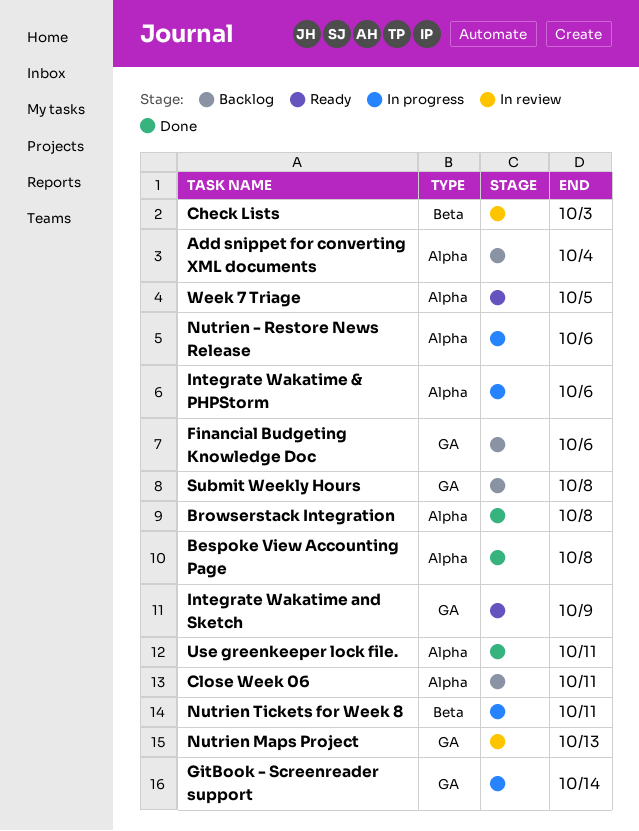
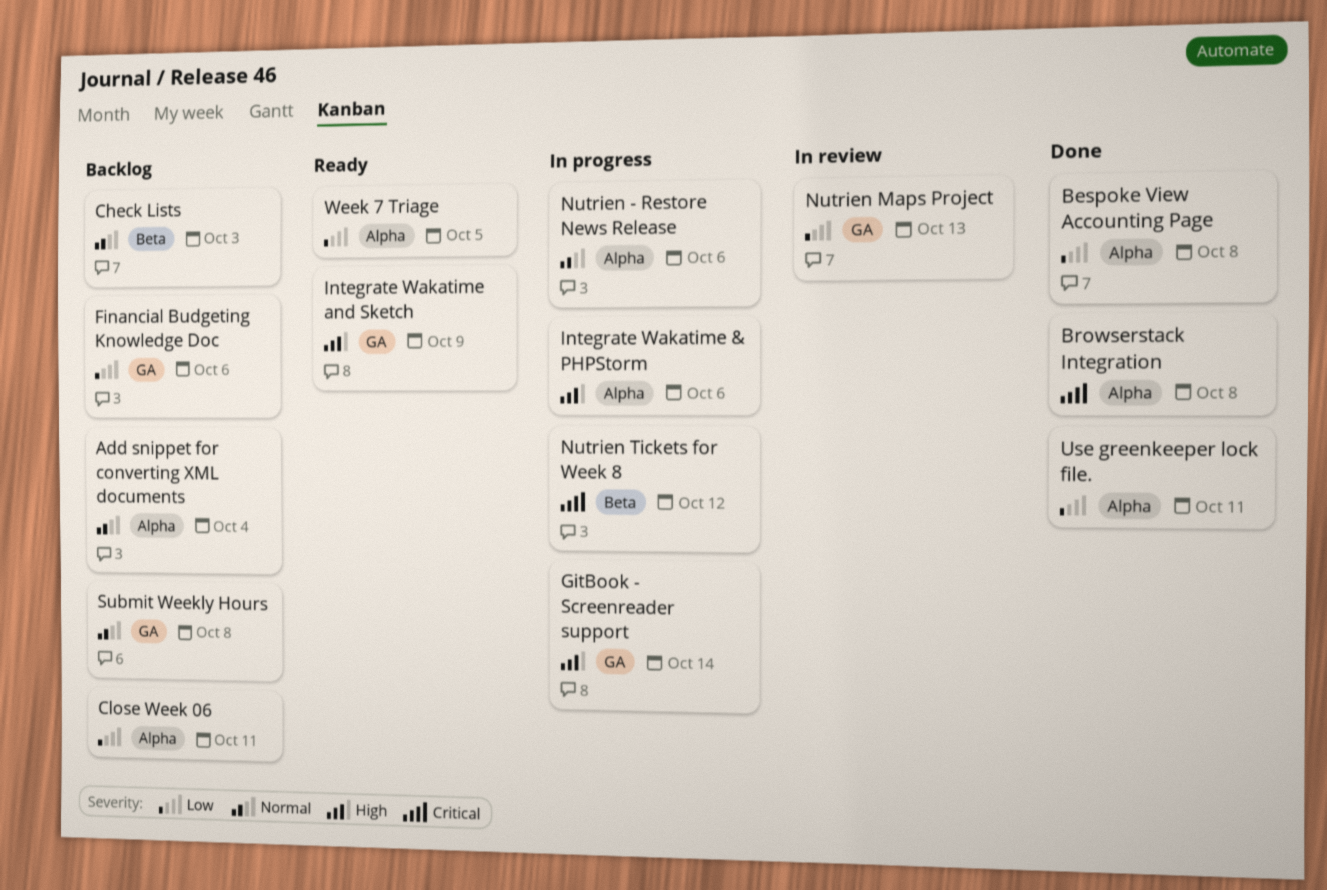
Check Lists, status: In review -> Backlog
Nutrien Tickets for Week 8, due: Oct 11 -> Oct 12

